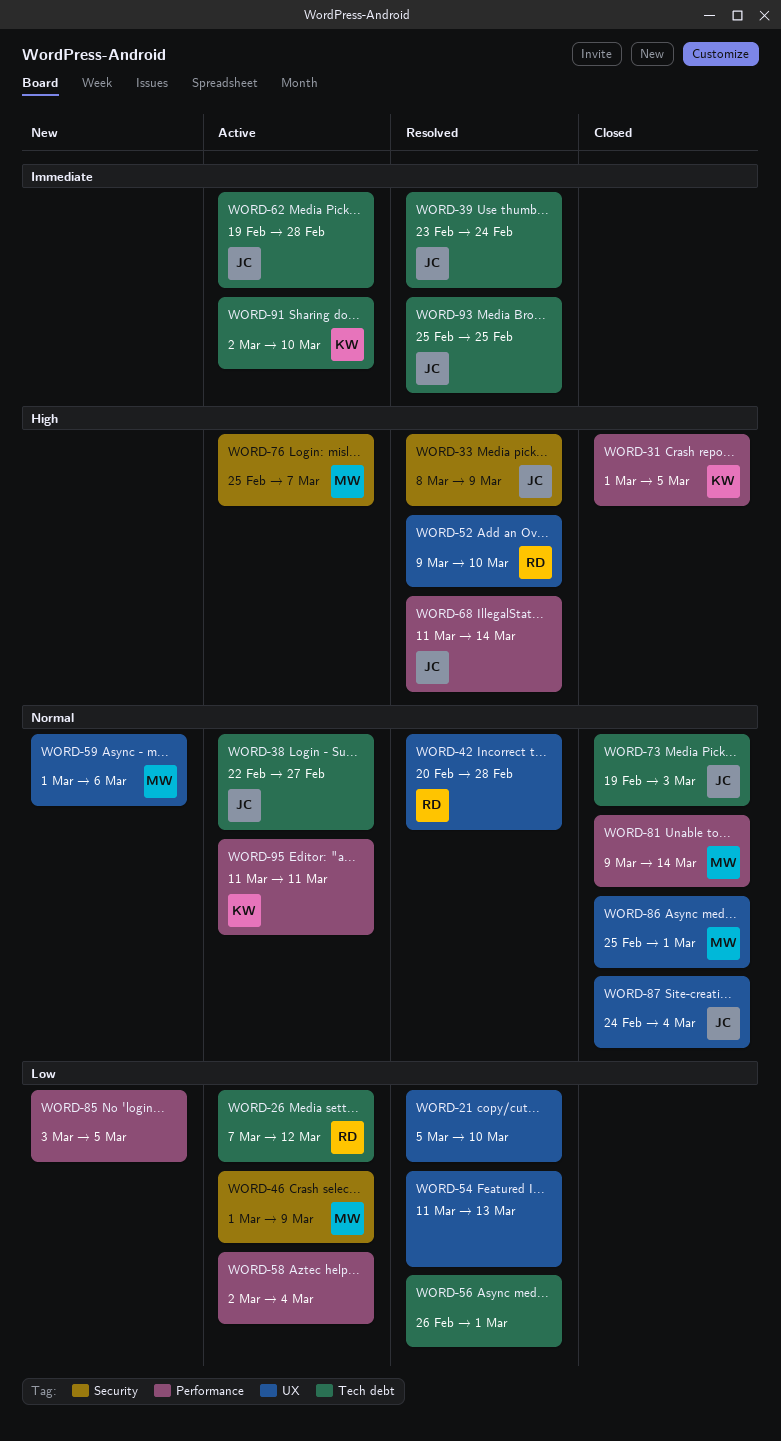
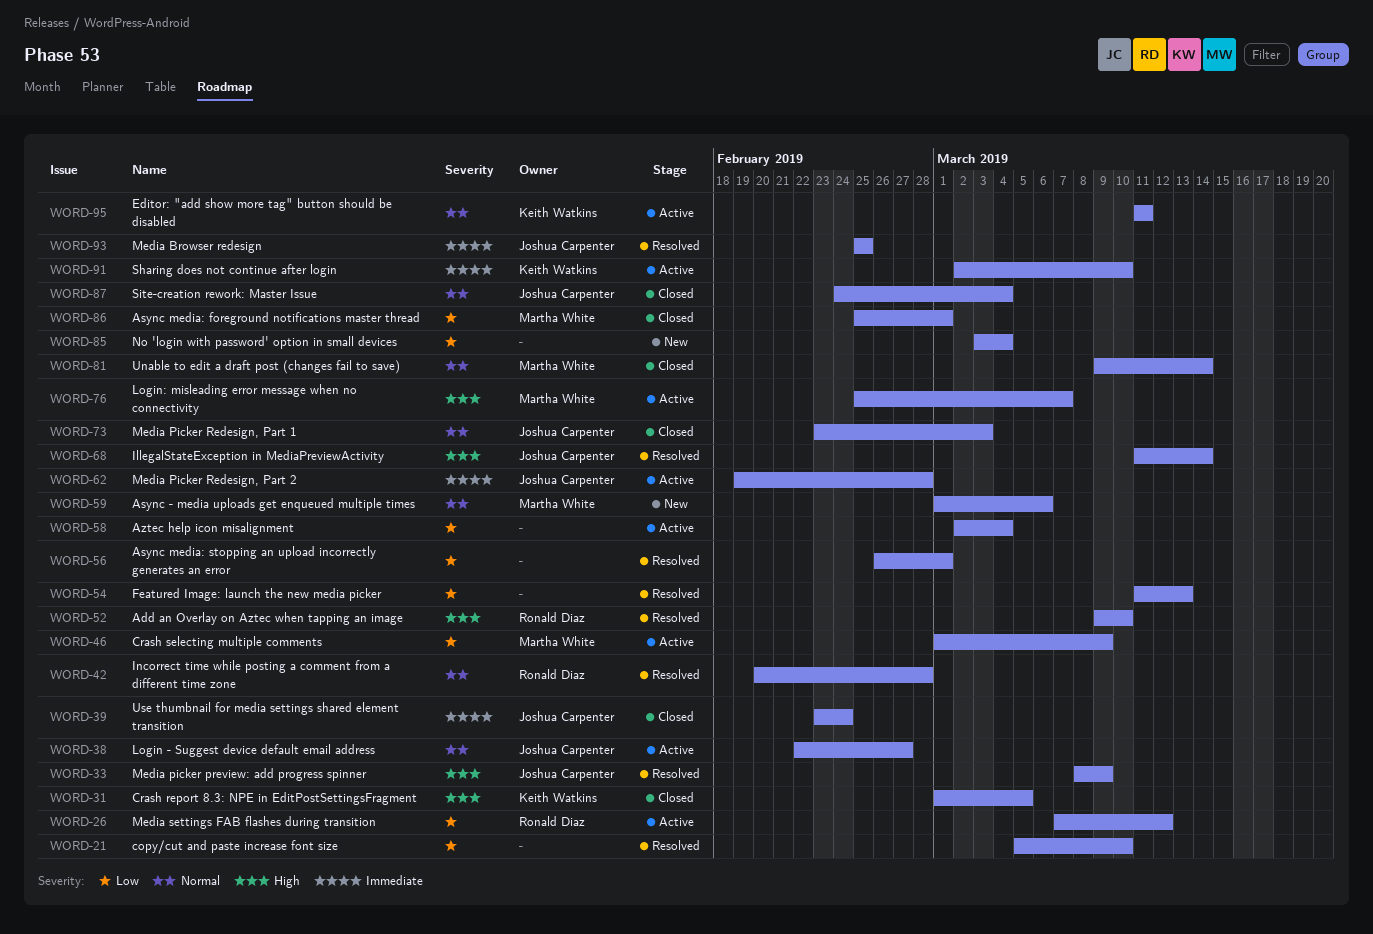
WORD-39, status: Resolved -> Closed
WORD-73, start: Feb 19 -> Feb 23
WORD-85, due: Mar 5 -> Mar 4
WORD-86, priority: Normal -> Low

